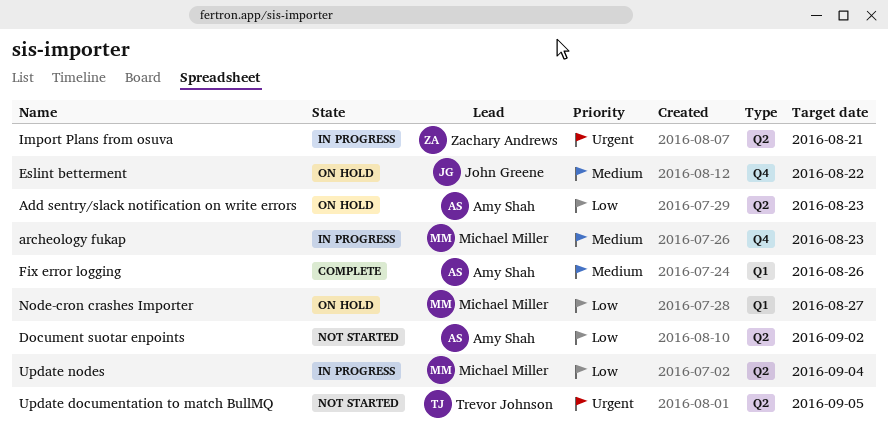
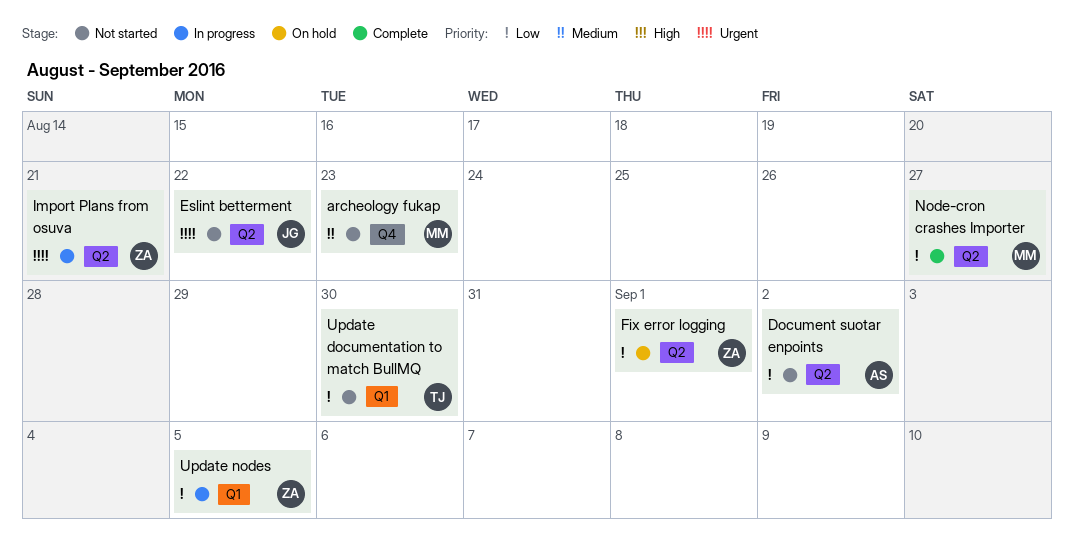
Add sentry/slack notification on write errors: present -> none
archeology fukap, status: In progress -> Not started
Eslint betterment, status: On hold -> Not started
Eslint betterment, priority: Medium -> Urgent
Eslint betterment, label: Q4 -> Q2
Fix error logging, status: Complete -> On hold
Fix error logging, owner: Amy Shah -> Zachary Andrews
Fix error logging, priority: Medium -> Low
Fix error logging, label: Q1 -> Q2
Fix error logging, due: Aug 26 -> Sep 1
Node-cron crashes Importer, status: On hold -> Complete
Node-cron crashes Importer, label: Q1 -> Q2
Update documentation to match BullMQ, priority: Urgent -> Low
Update documentation to match BullMQ, label: Q2 -> Q1
Update documentation to match BullMQ, due: Sep 5 -> Aug 30
Update nodes, owner: Michael Miller -> Zachary Andrews
Update nodes, label: Q2 -> Q1
Update nodes, due: Sep 4 -> Sep 5

